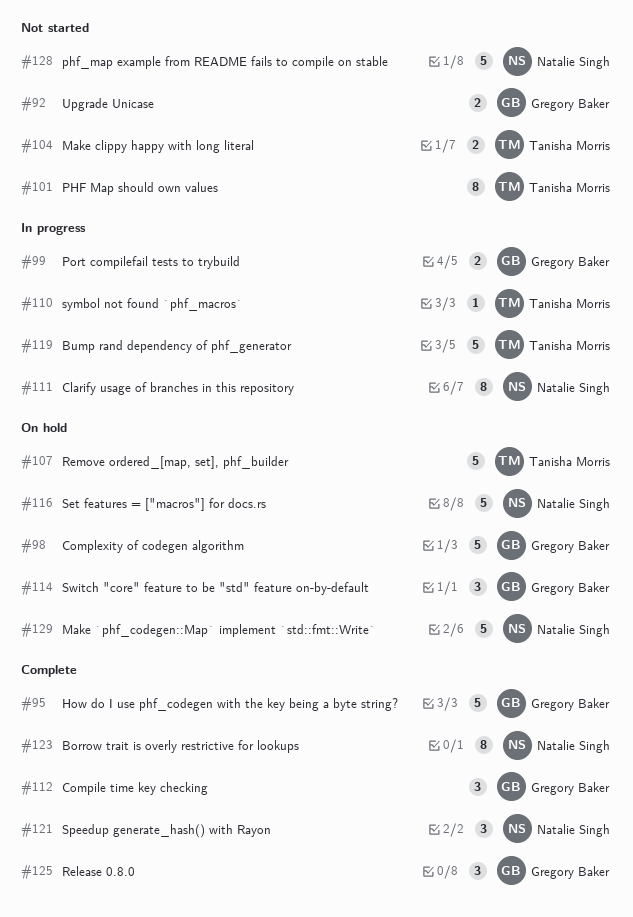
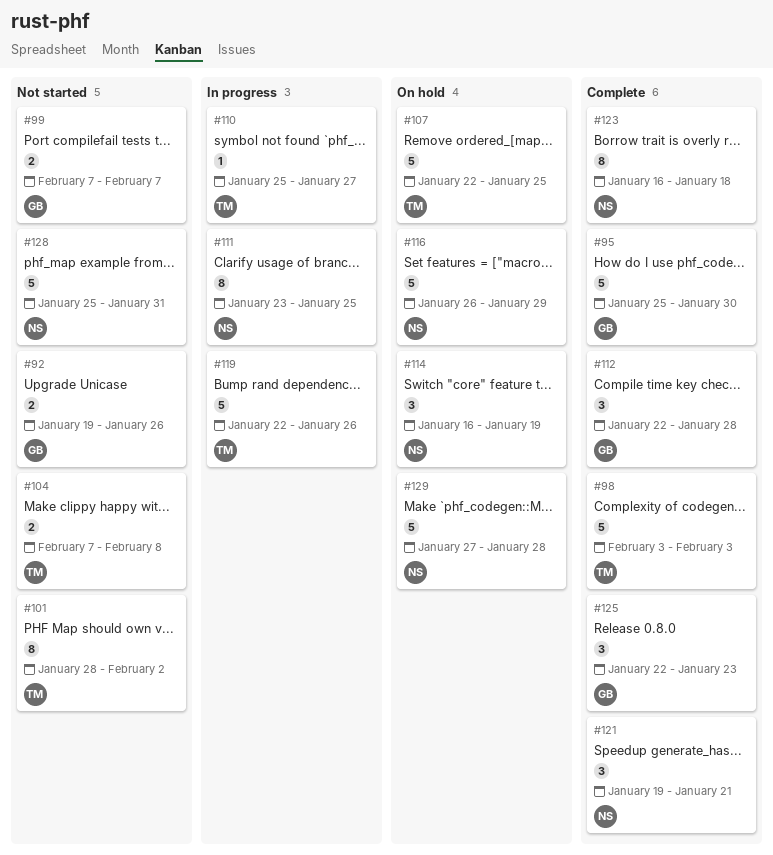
#98, status: On hold -> Complete
#98, owner: Gregory Baker -> Tanisha Morris
#99, status: In progress -> Not started
#114, owner: Gregory Baker -> Natalie Singh

